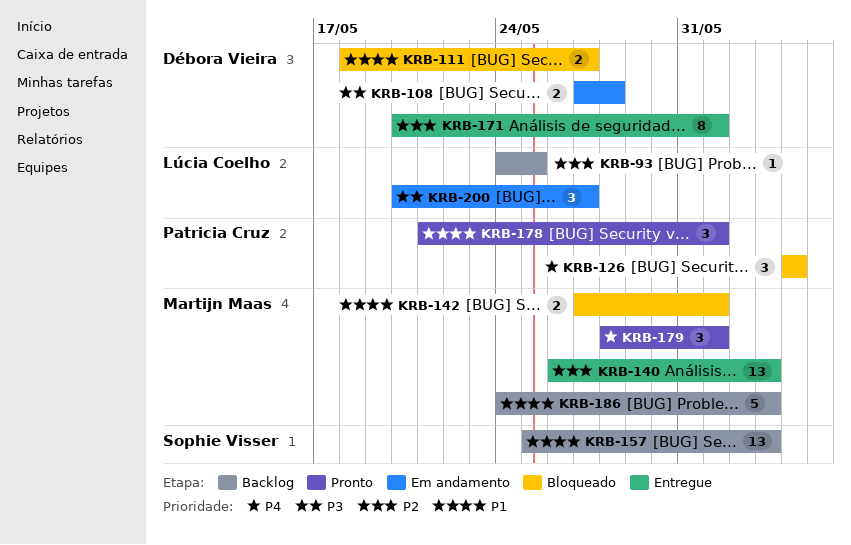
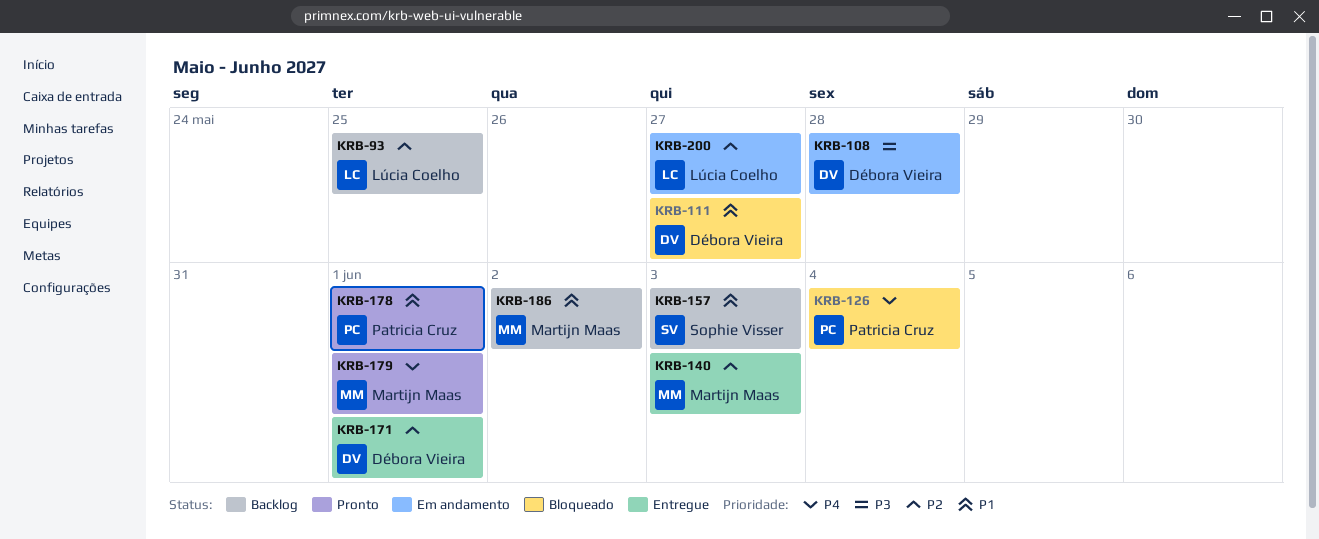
KRB-142: present -> none
KRB-186, due: Jun 3 -> Jun 2
KRB-200, priority: P3 -> P2

